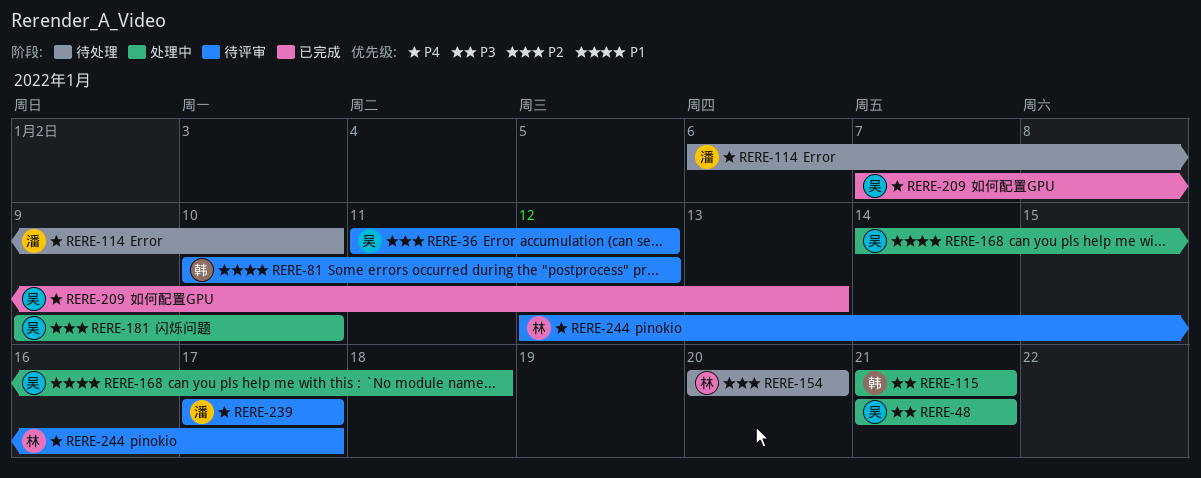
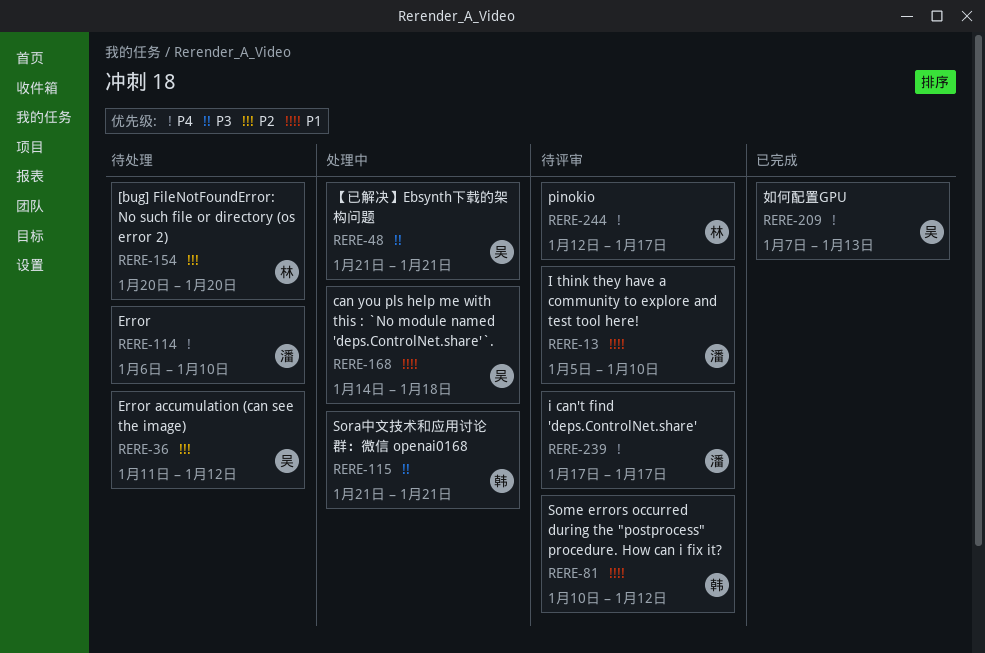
RERE-13: none -> present
RERE-36, status: 待评审 -> 待处理
RERE-181: present -> none

